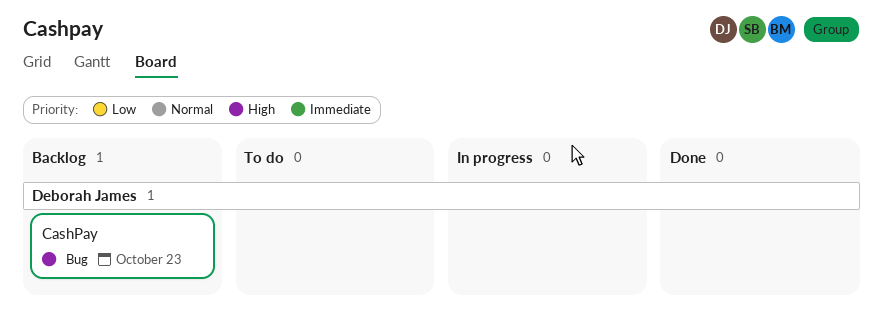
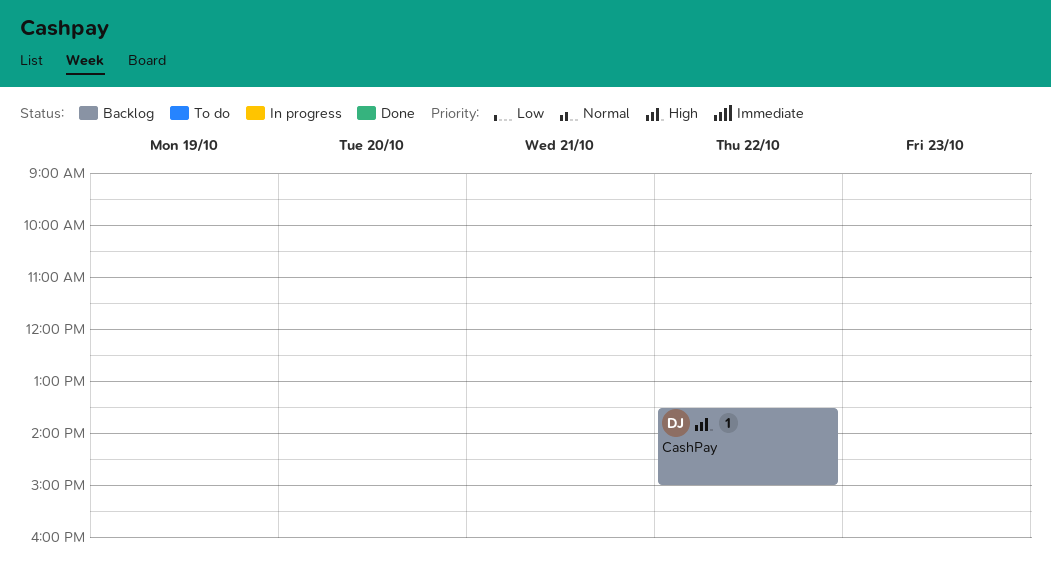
CashPay, day: Oct 23 -> Oct 22

